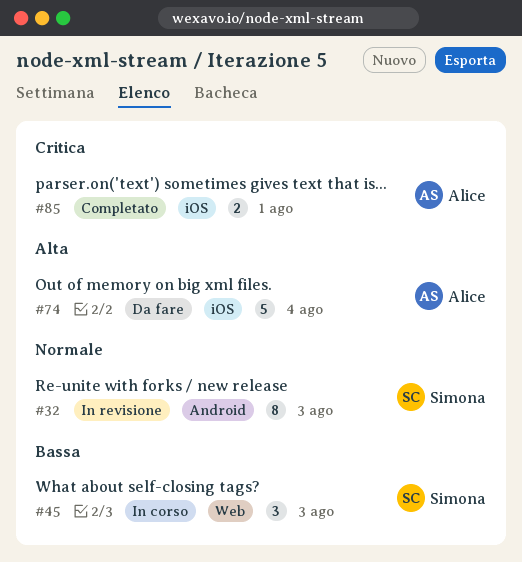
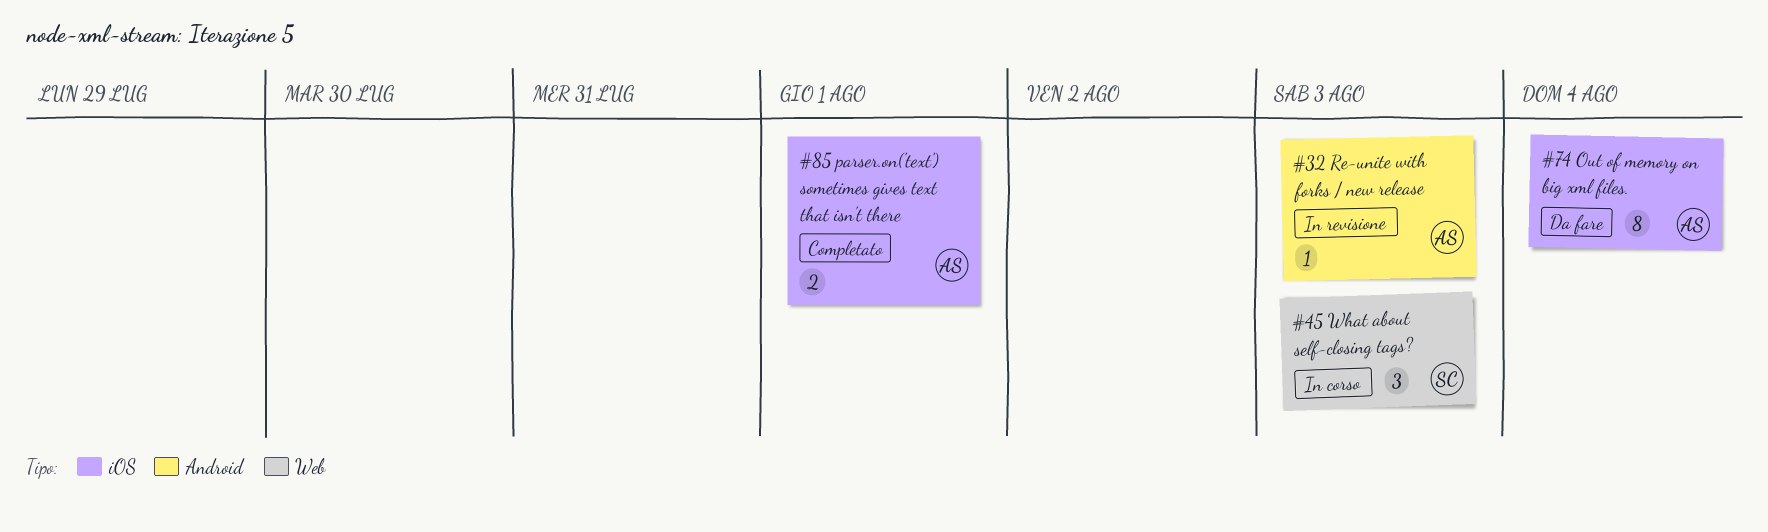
#32, owner: Simona -> Alice
#32, estimate: 8 -> 1
#74, estimate: 5 -> 8

